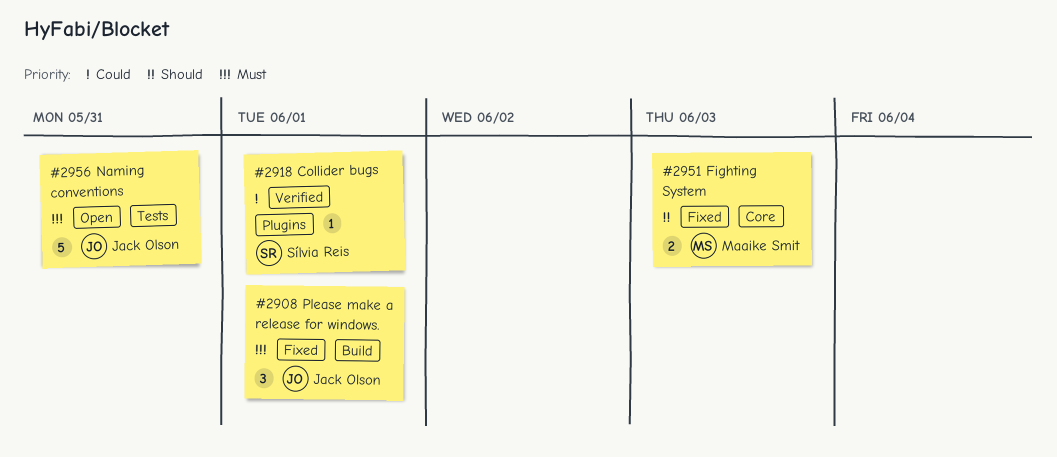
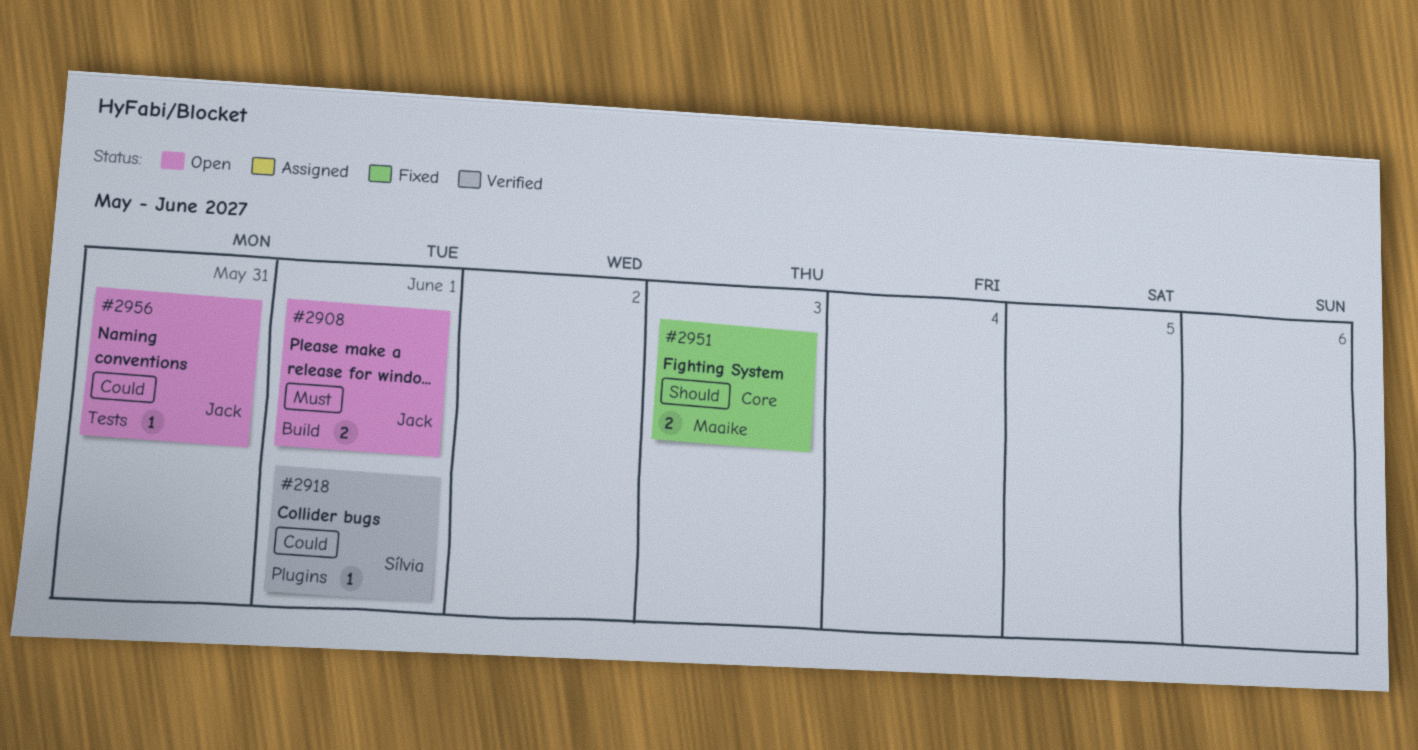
#2908, status: Fixed -> Open
#2908, estimate: 3 -> 2
#2956, priority: Must -> Could
#2956, estimate: 5 -> 1

